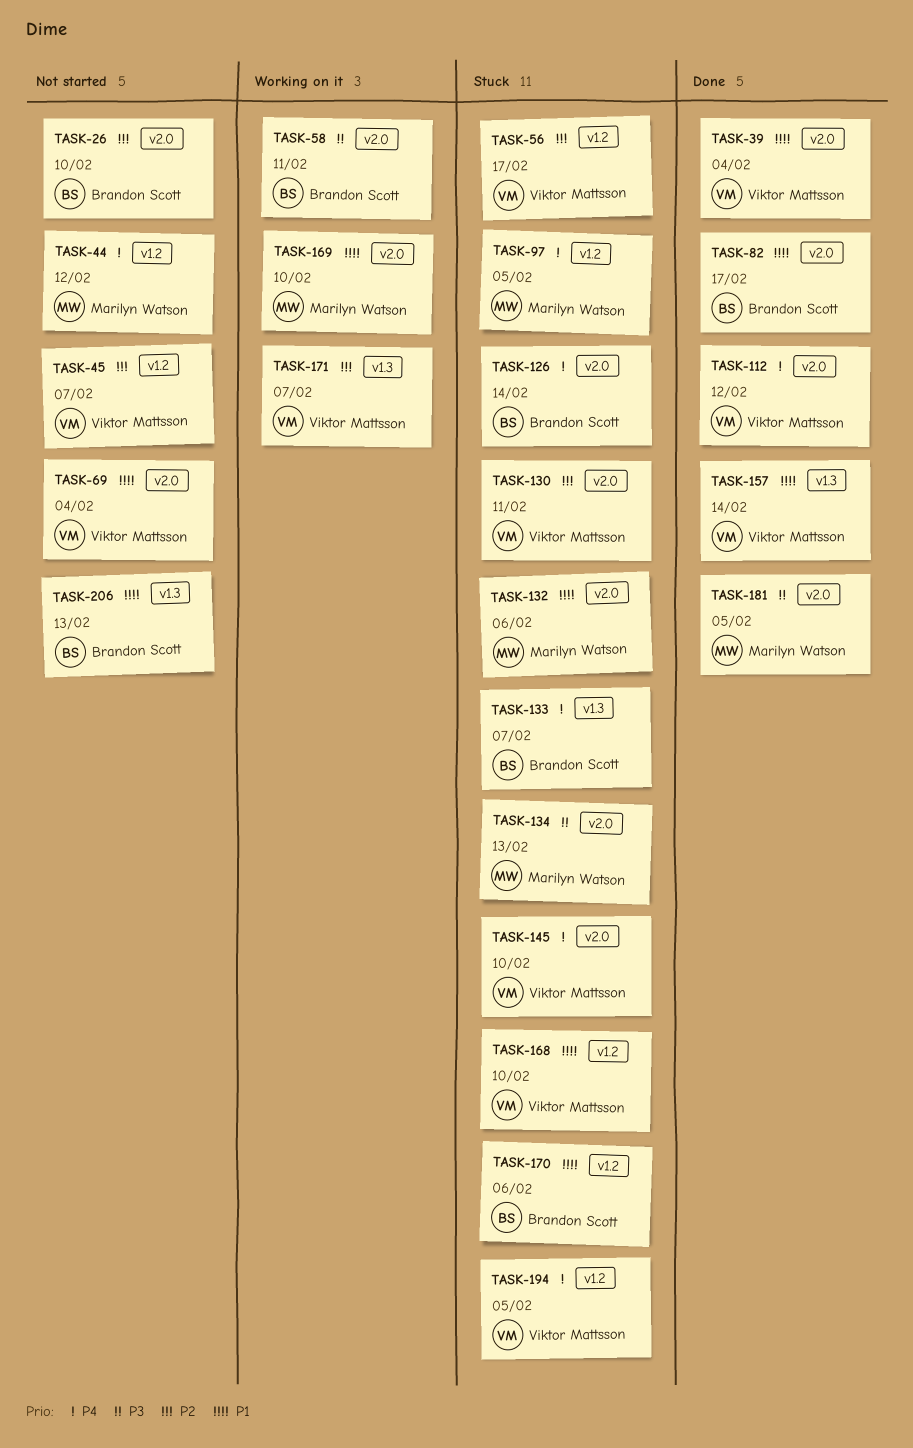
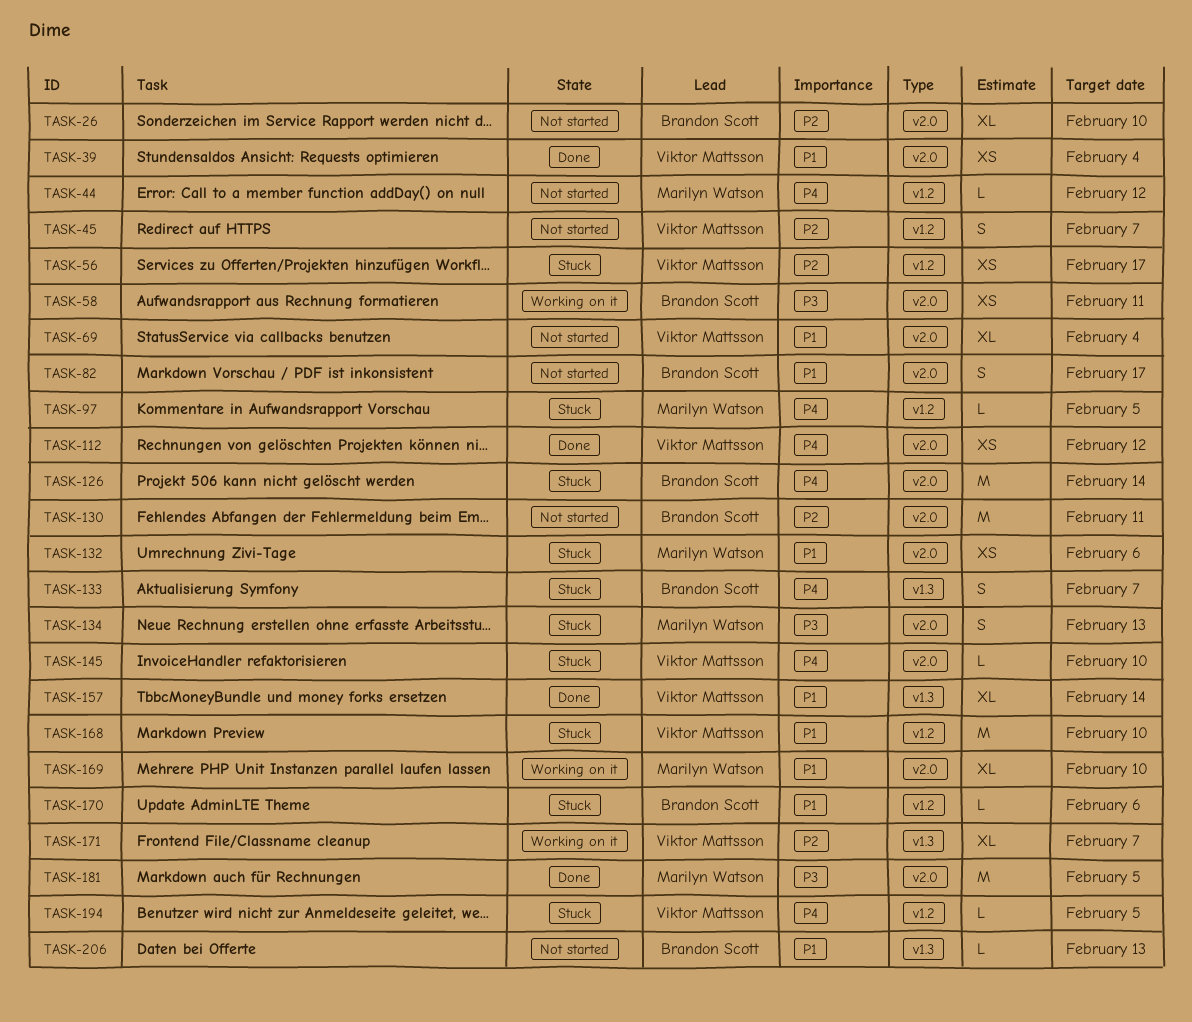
TASK-82, status: Done -> Not started
TASK-130, status: Stuck -> Not started
TASK-130, owner: Viktor Mattsson -> Brandon Scott

